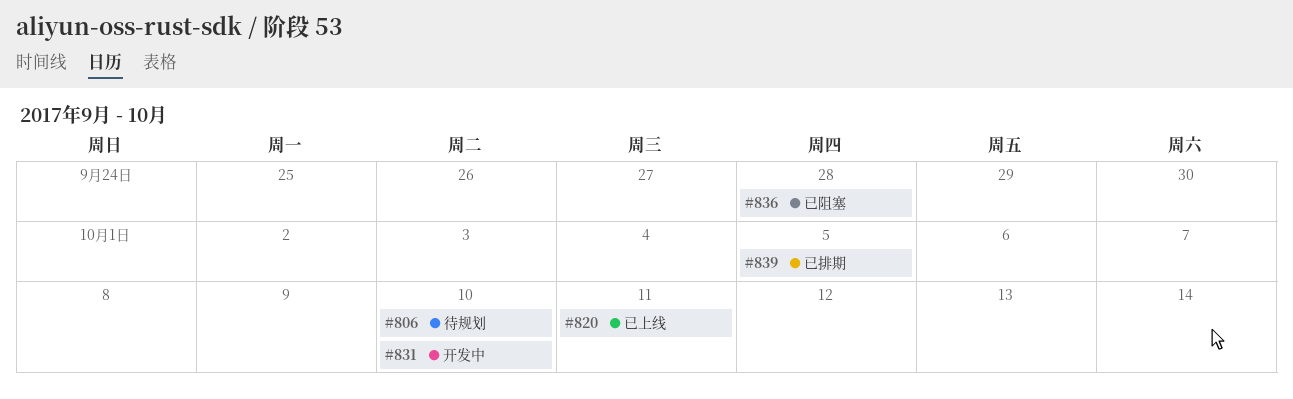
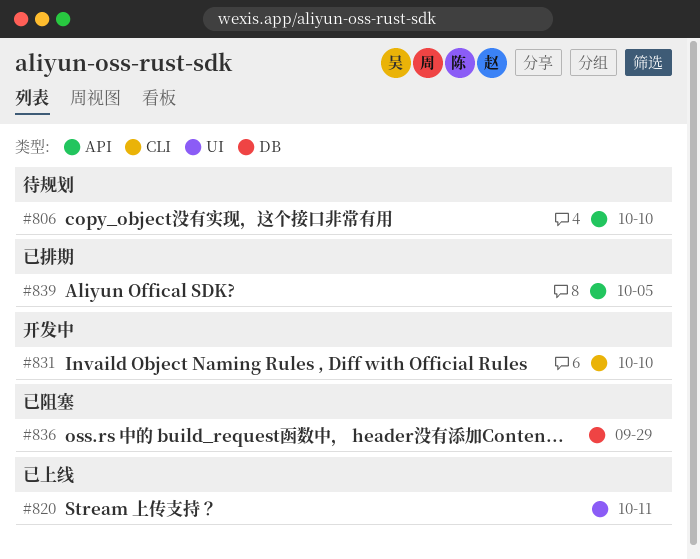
#836, due: Sep 28 -> Sep 29

